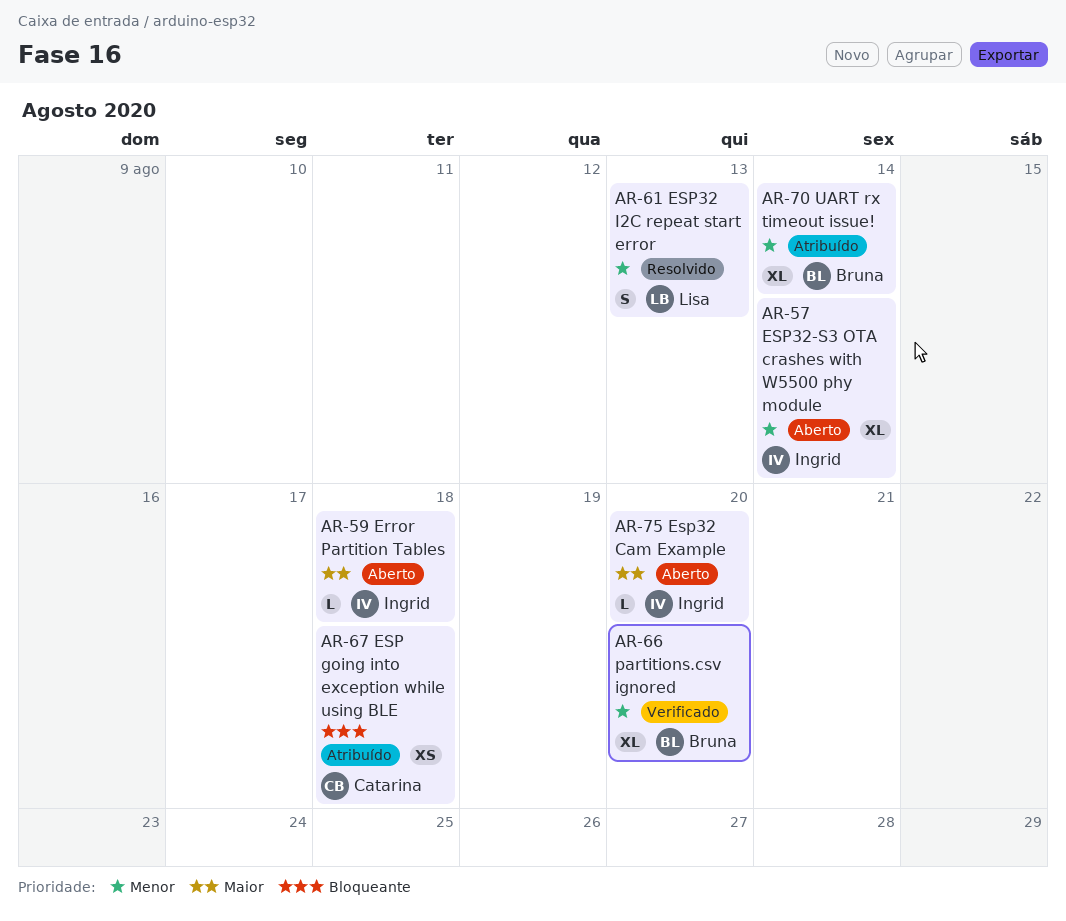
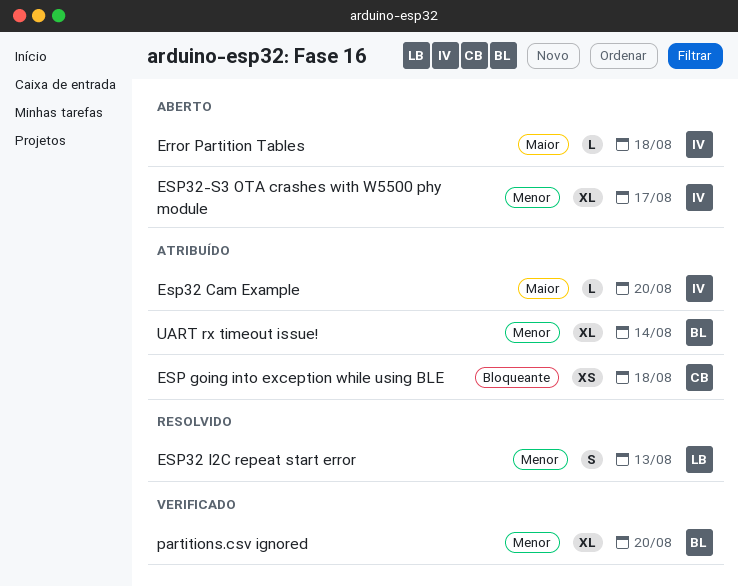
Esp32 Cam Example, status: Aberto -> Atribuído
ESP32-S3 OTA crashes with W5500 phy module, due: Aug 14 -> Aug 17

